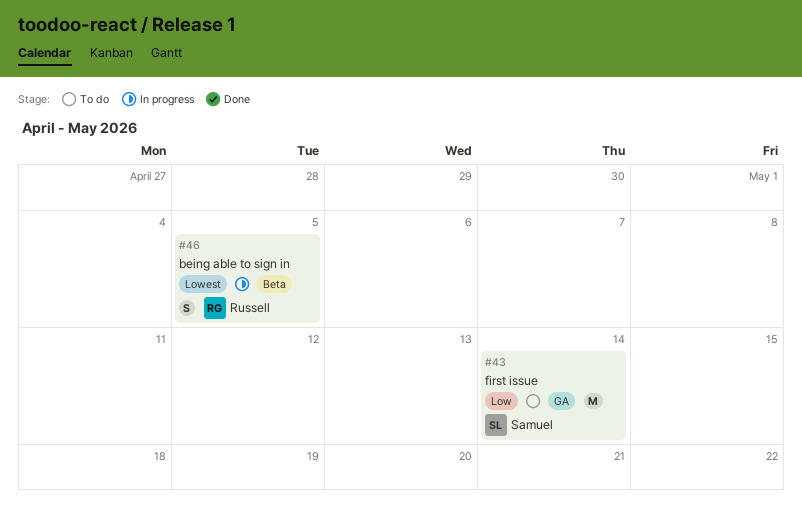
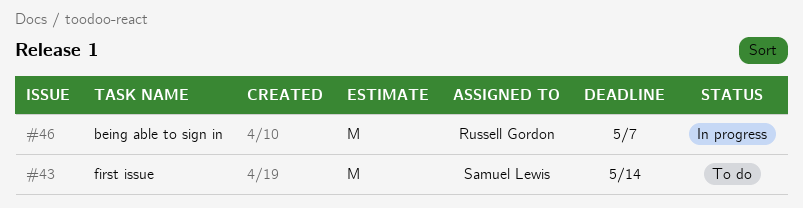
#46, estimate: S -> M
#46, due: May 5 -> May 7

